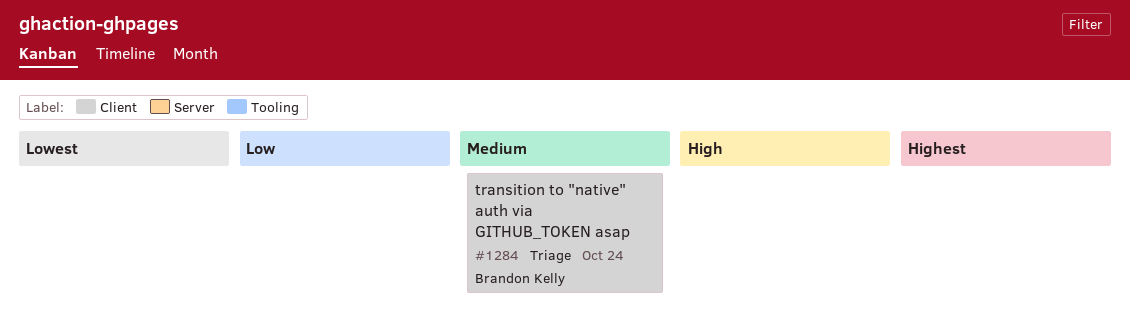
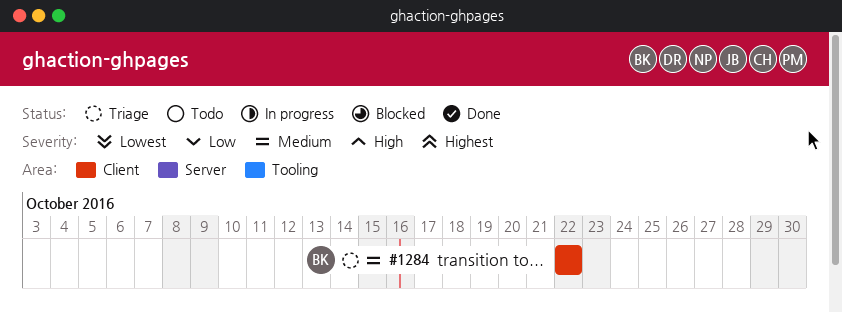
#1284, due: Oct 24 -> Oct 22

